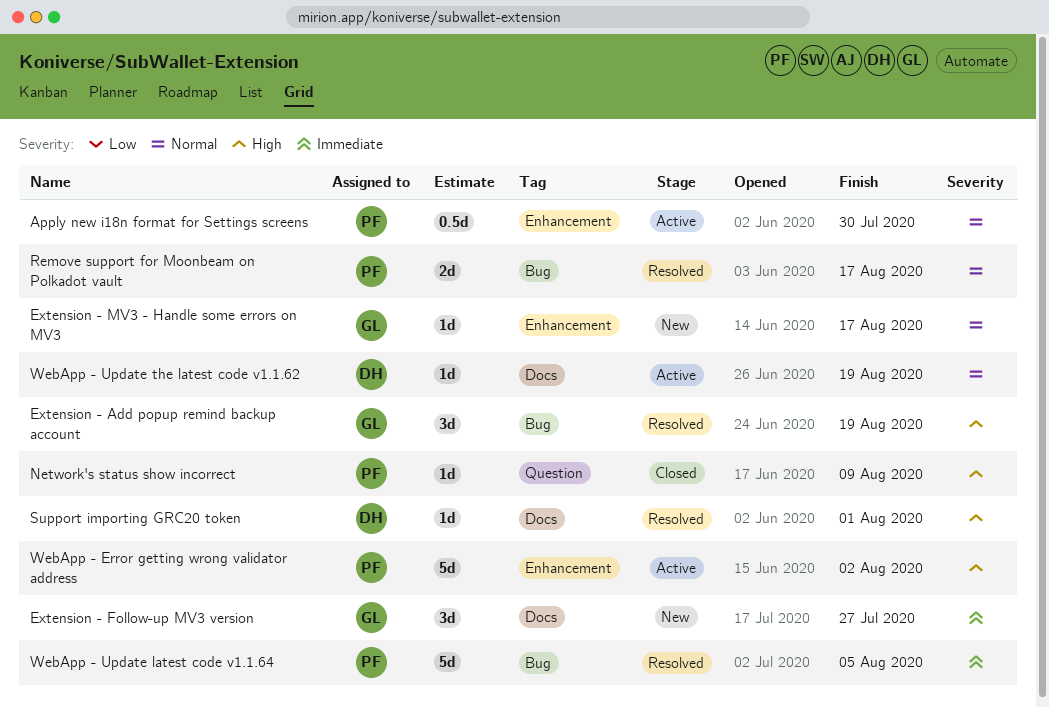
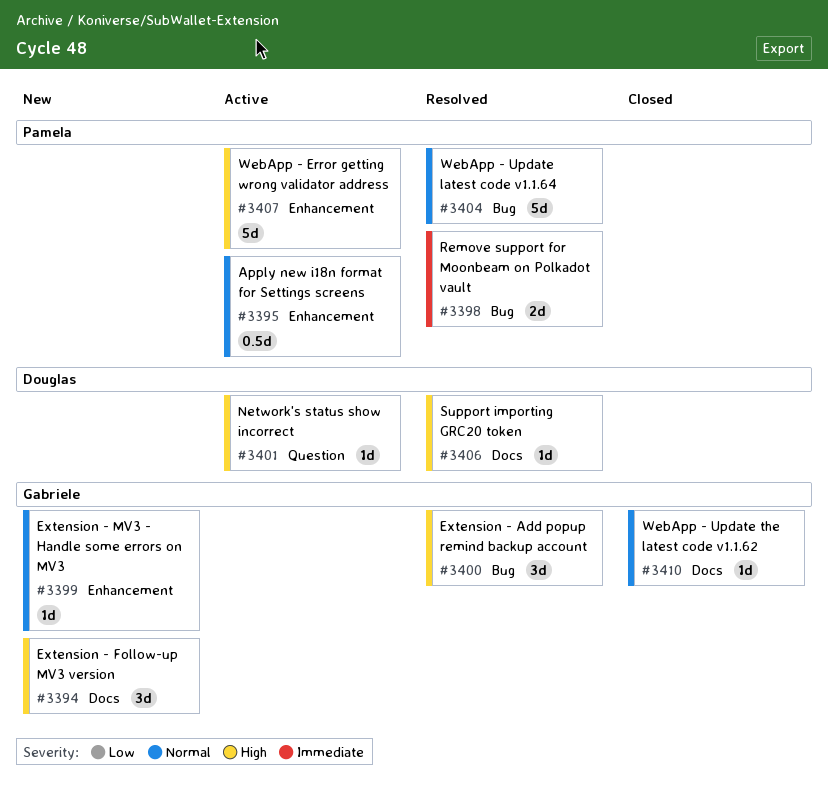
Extension - Follow-up MV3 version, priority: Immediate -> High
Network's status show incorrect, status: Closed -> Active
Network's status show incorrect, owner: Pamela -> Douglas
Remove support for Moonbeam on Polkadot vault, priority: Normal -> Immediate
WebApp - Update latest code v1.1.64, priority: Immediate -> Normal
WebApp - Update the latest code v1.1.62, status: Active -> Closed
WebApp - Update the latest code v1.1.62, owner: Douglas -> Gabriele

